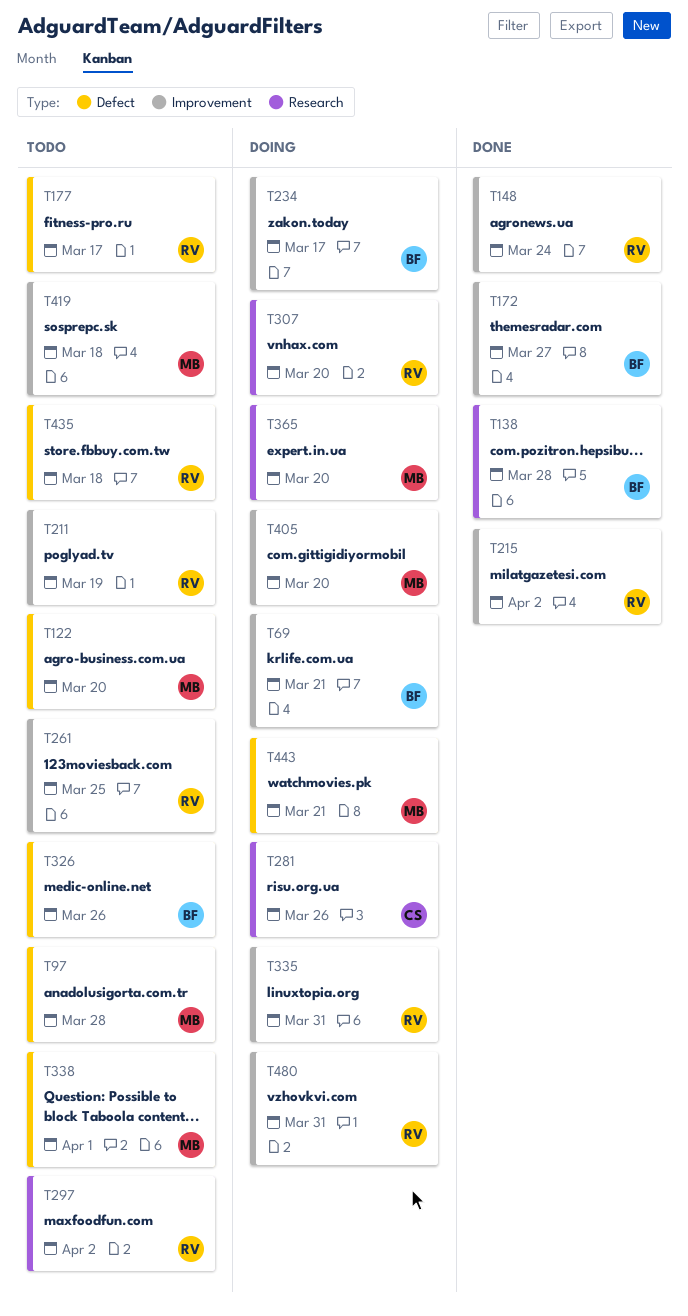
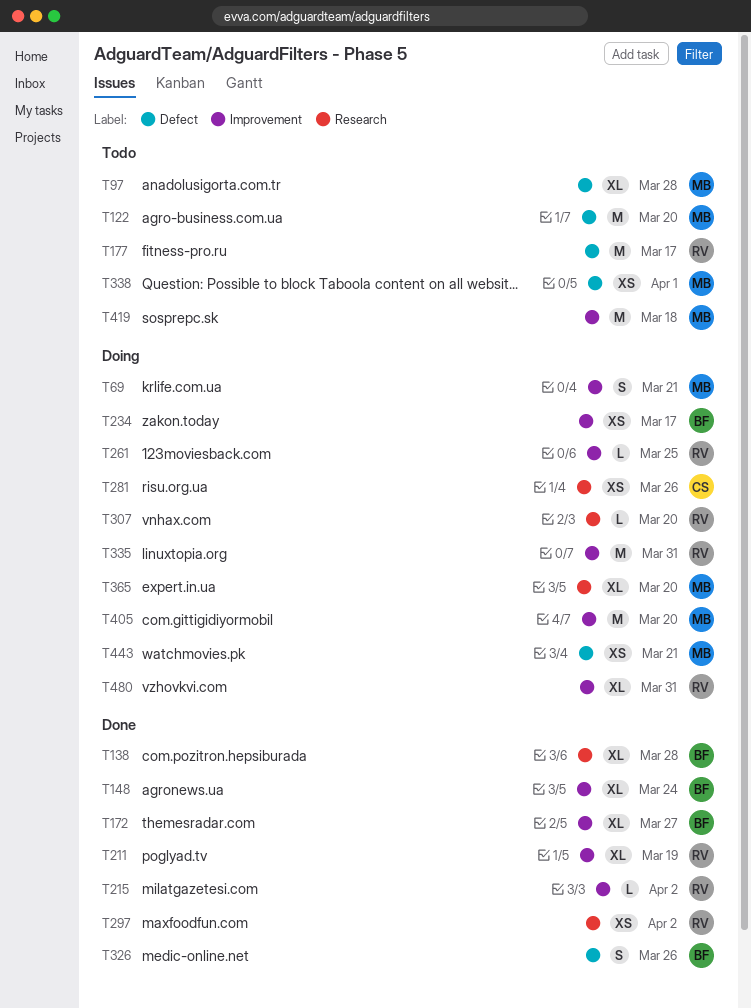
T69, owner: BF -> MB
T148, owner: RV -> BF
T211, status: Todo -> Done
T261, status: Todo -> Doing
T297, status: Todo -> Done
T326, status: Todo -> Done
T435: present -> none

